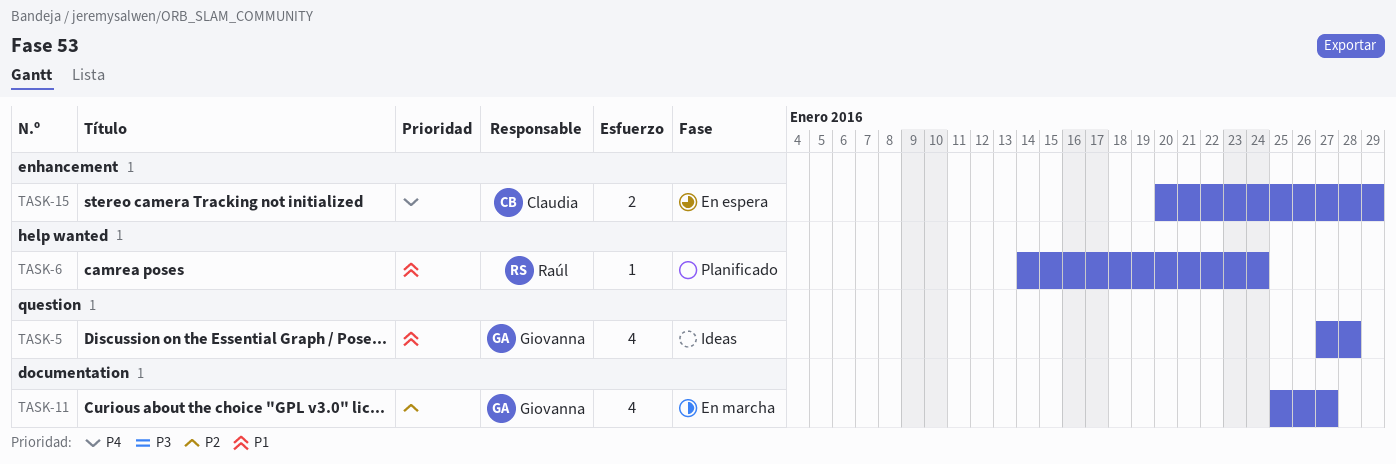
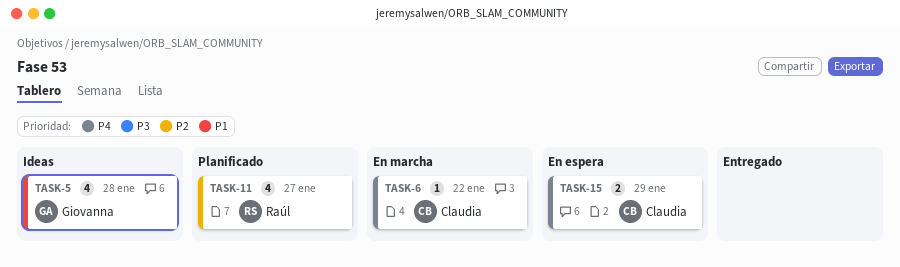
TASK-6, status: Planificado -> En marcha
TASK-6, owner: Raúl -> Claudia
TASK-6, priority: P1 -> P4
TASK-6, due: Jan 24 -> Jan 22
TASK-11, status: En marcha -> Planificado
TASK-11, owner: Giovanna -> Raúl

